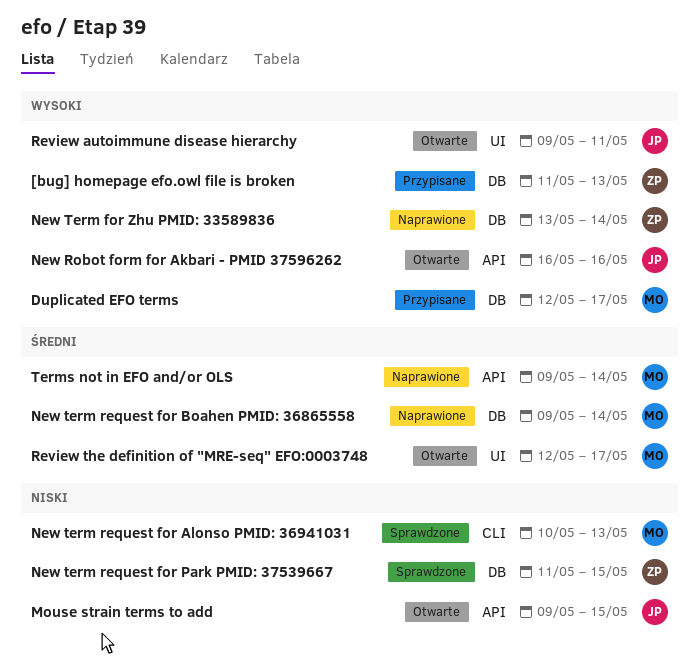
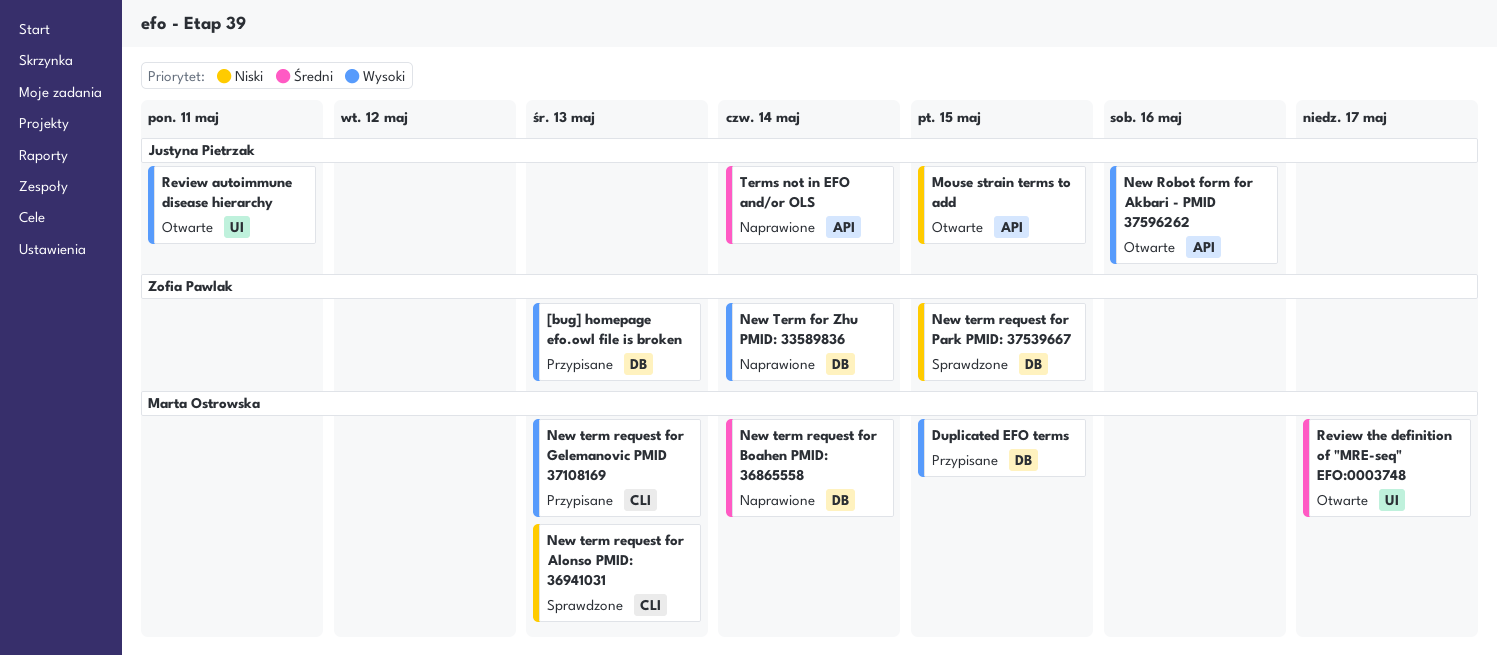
Duplicated EFO terms, due: May 17 -> May 15
New term request for Gelemanovic PMID 37108169: none -> present
Terms not in EFO and/or OLS, owner: Marta Ostrowska -> Justyna Pietrzak

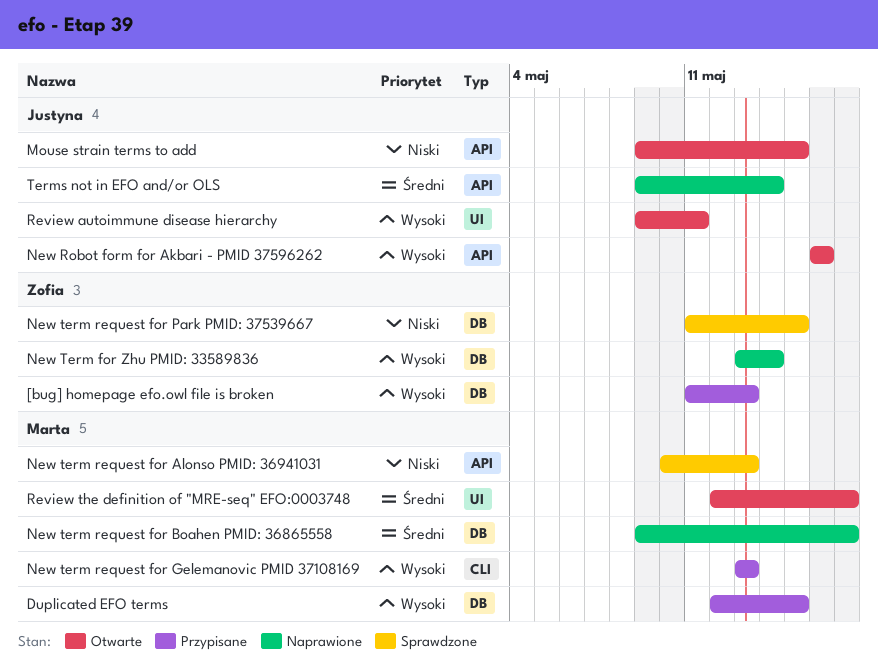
New term request for Alonso PMID: 36941031, label: CLI -> API
New term request for Boahen PMID: 36865558, due: May 14 -> May 17

